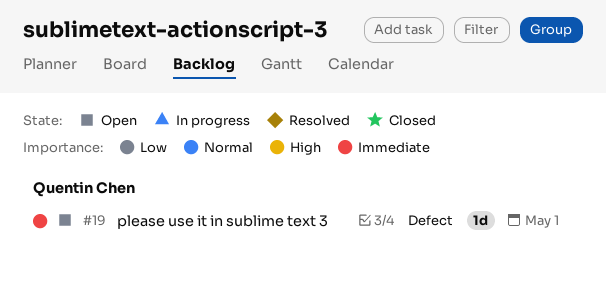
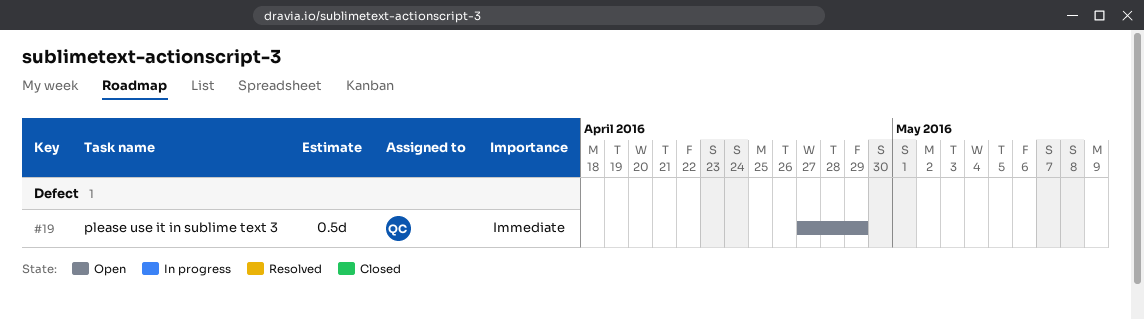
#19, estimate: 1d -> 0.5d
#19, due: May 1 -> Apr 29

